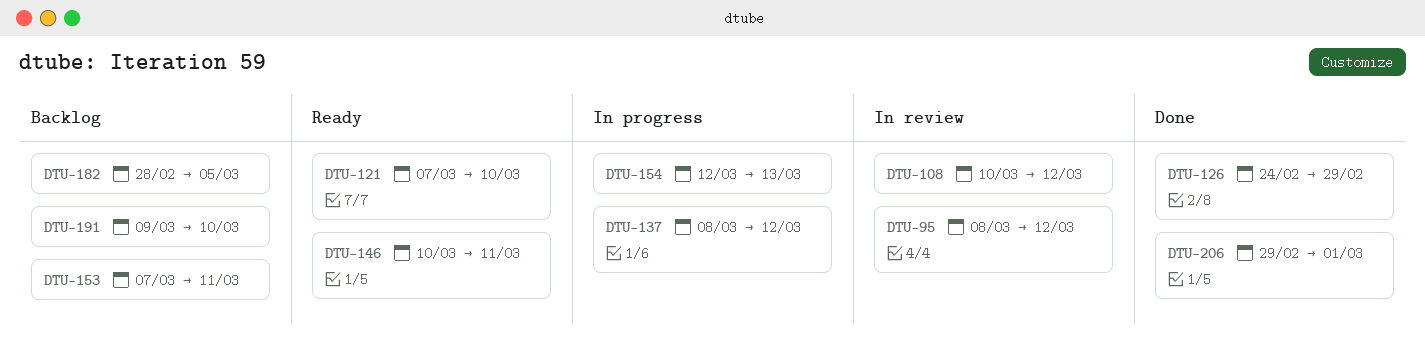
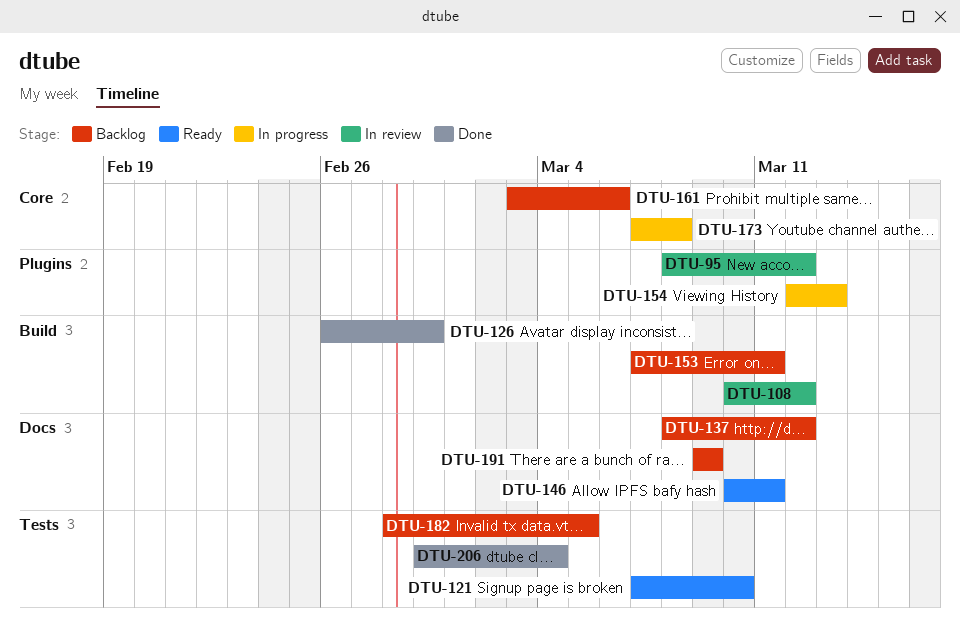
DTU-126, start: Feb 24 -> Feb 26
DTU-137, status: In progress -> Backlog
DTU-161: none -> present
DTU-173: none -> present
DTU-191, due: Mar 10 -> Mar 9
DTU-206, due: Mar 1 -> Mar 4

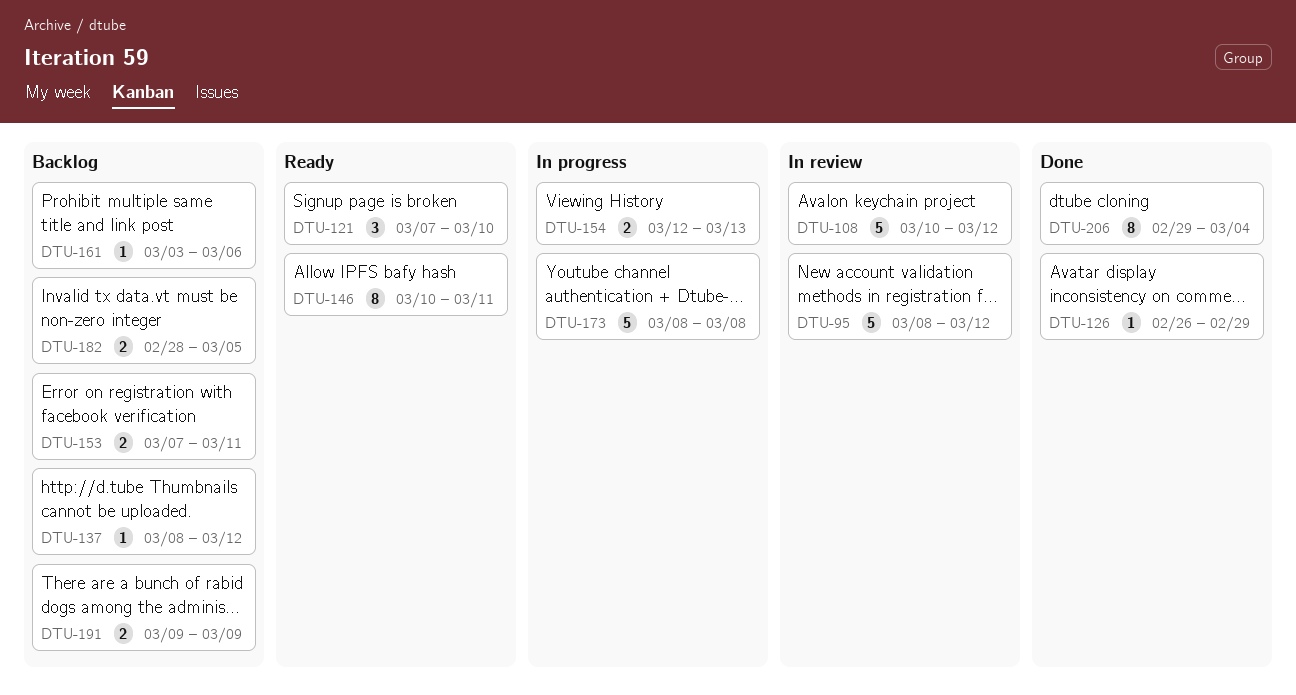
DTU-173, start: Mar 7 -> Mar 8

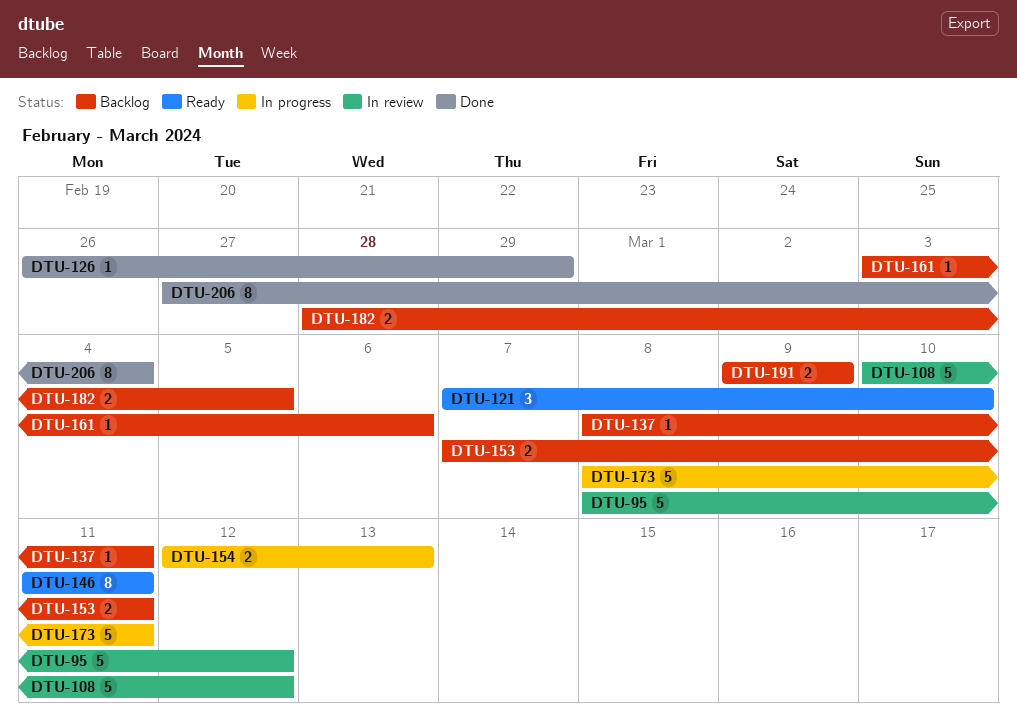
DTU-137, due: Mar 12 -> Mar 11
DTU-146, start: Mar 10 -> Mar 11
DTU-173, due: Mar 8 -> Mar 11
DTU-206, start: Feb 29 -> Feb 27

